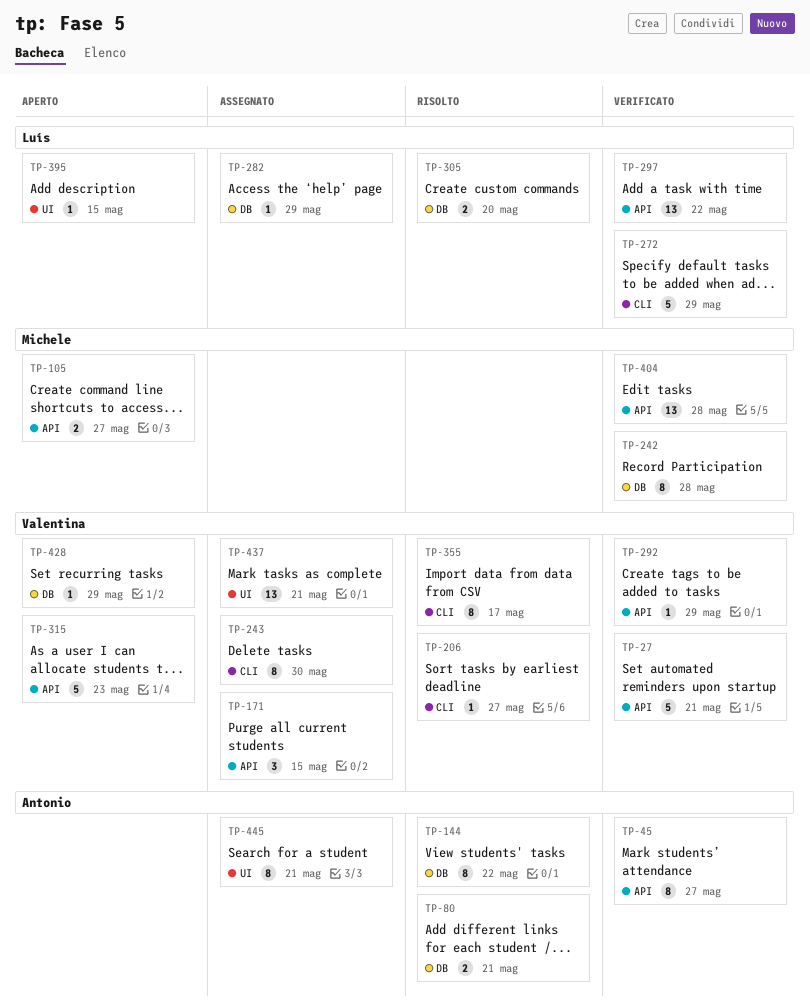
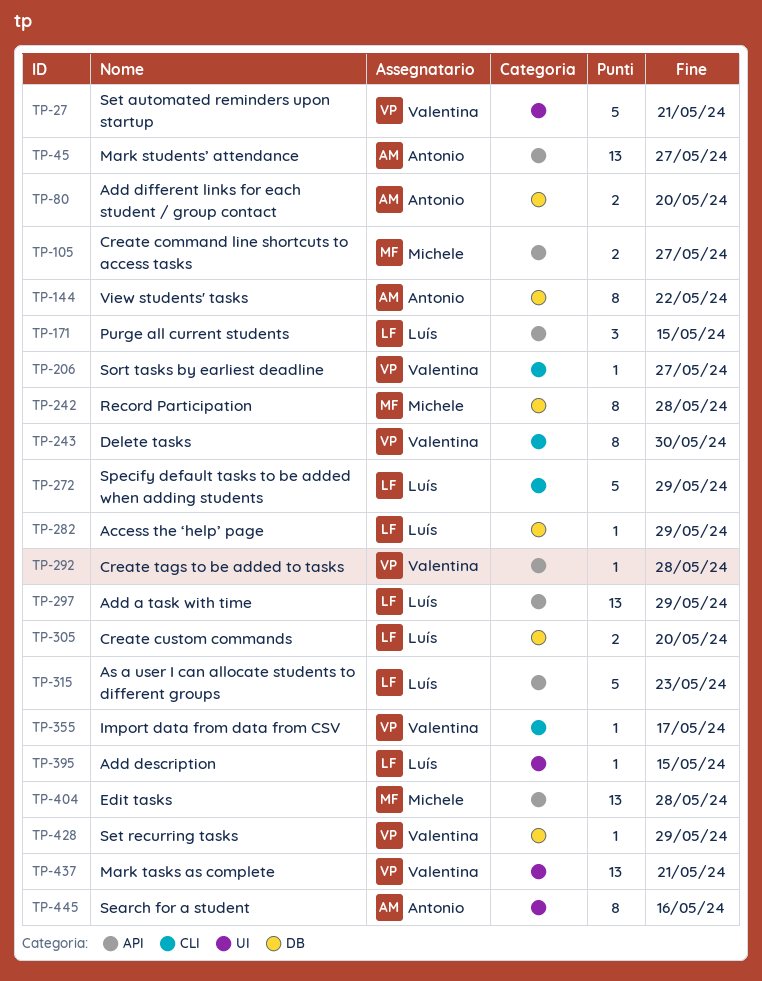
TP-27, label: API -> UI
TP-45, estimate: 8 -> 13
TP-80, due: May 21 -> May 20
TP-171, owner: Valentina -> Luís
TP-292, due: May 29 -> May 28
TP-297, due: May 22 -> May 29
TP-315, owner: Valentina -> Luís
TP-355, estimate: 8 -> 1
TP-445, due: May 21 -> May 16

